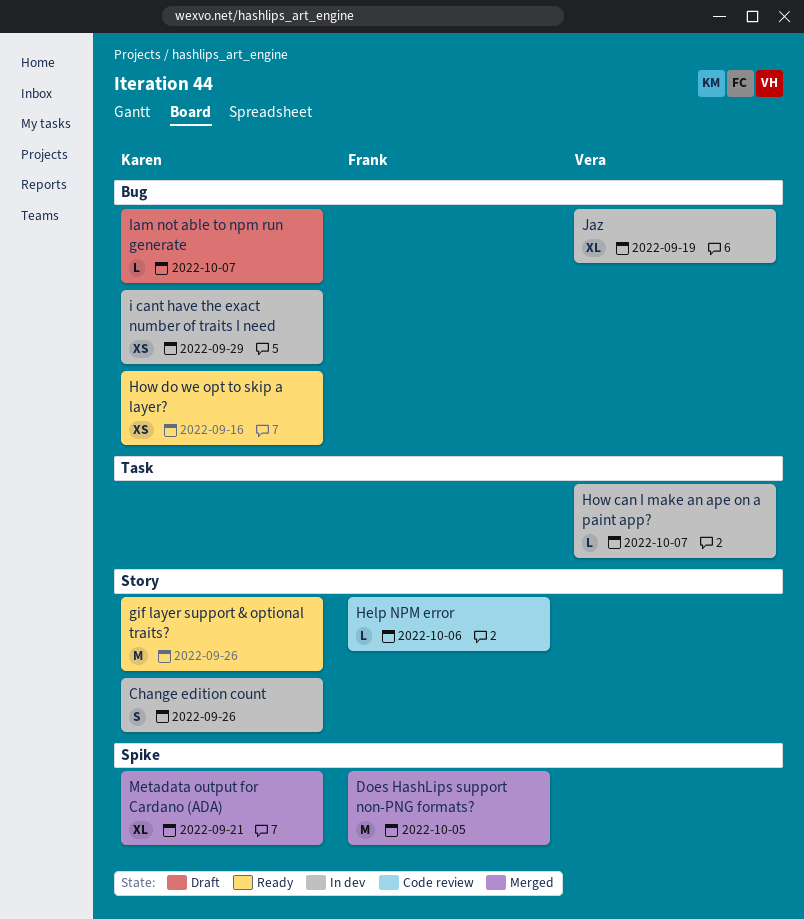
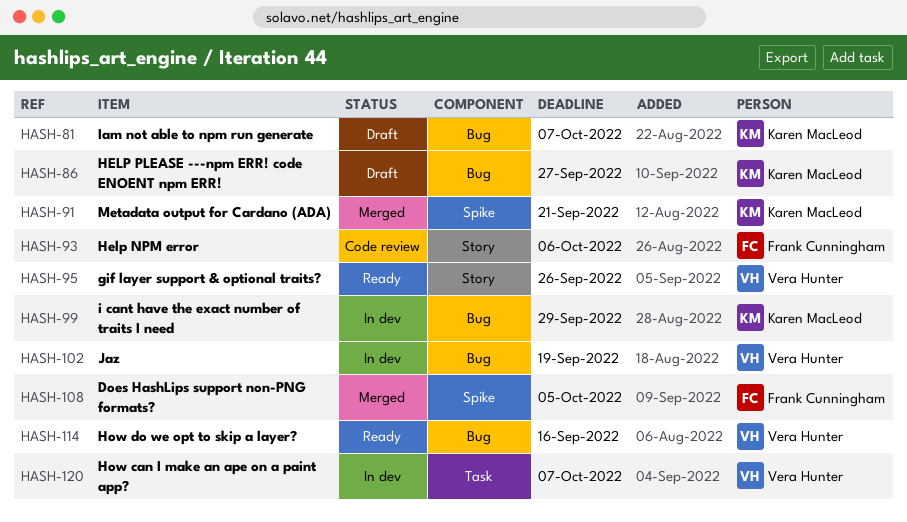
Change edition count: present -> none
gif layer support & optional traits?, owner: Karen MacLeod -> Vera Hunter
HELP PLEASE ---npm ERR! code ENOENT npm ERR!: none -> present
How do we opt to skip a layer?, owner: Karen MacLeod -> Vera Hunter

